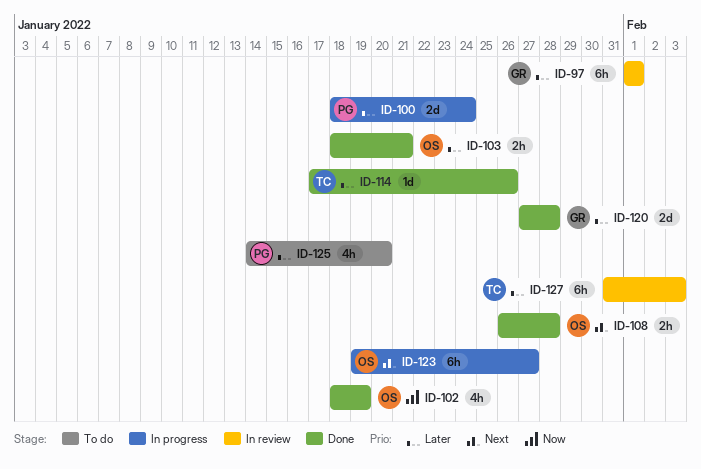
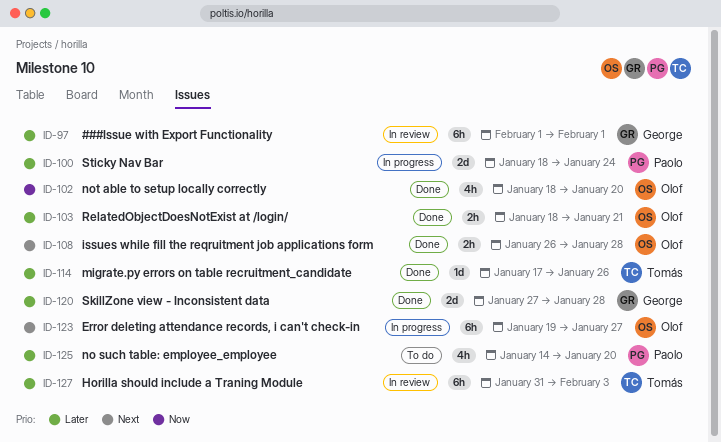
ID-102, due: Jan 19 -> Jan 20

